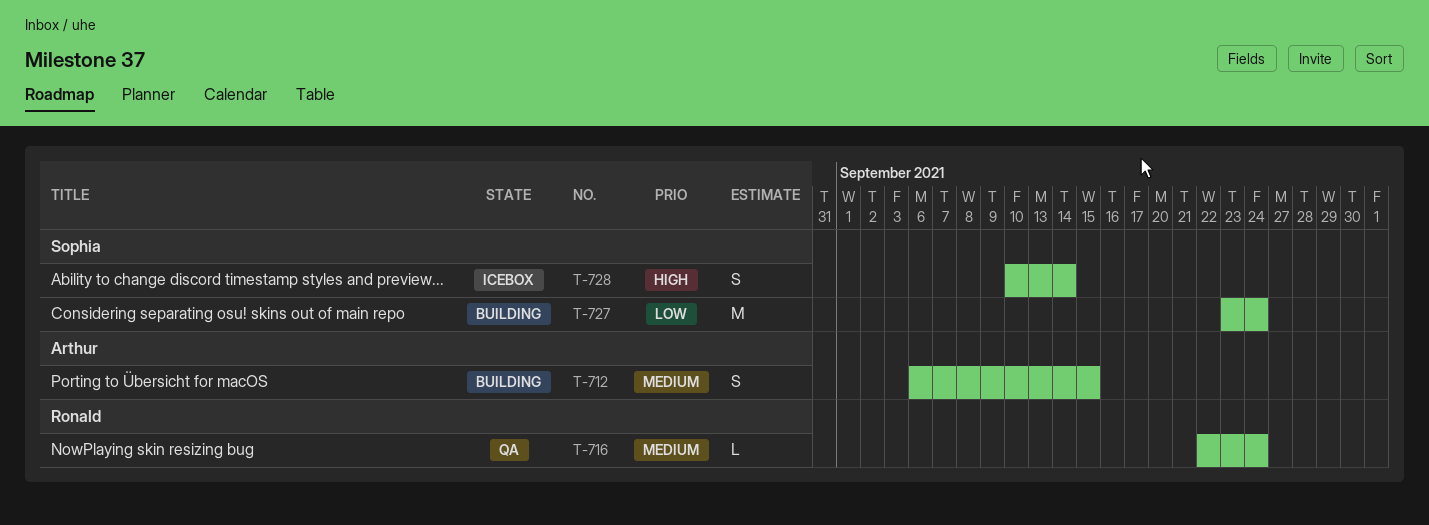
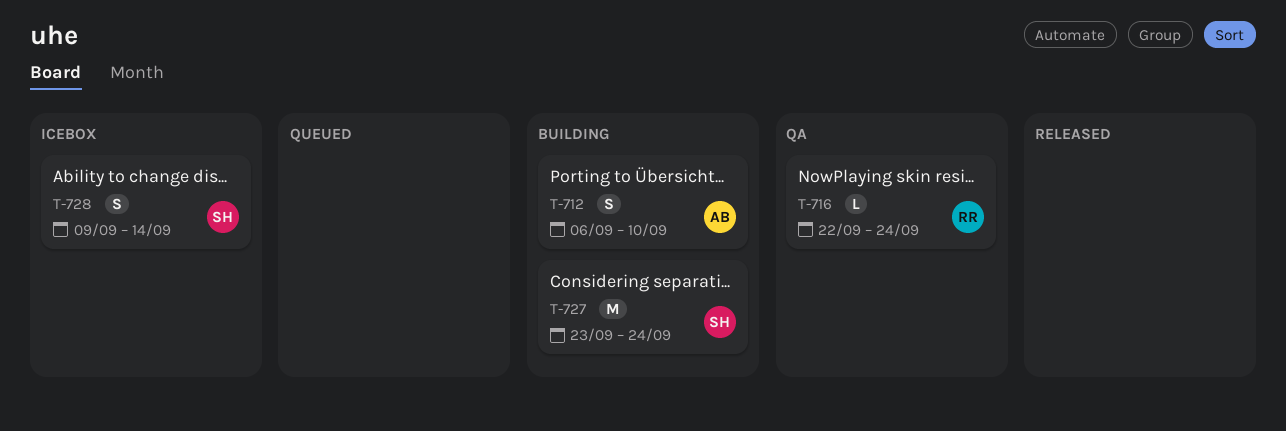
T-712, due: Sep 15 -> Sep 10
T-728, start: Sep 10 -> Sep 9

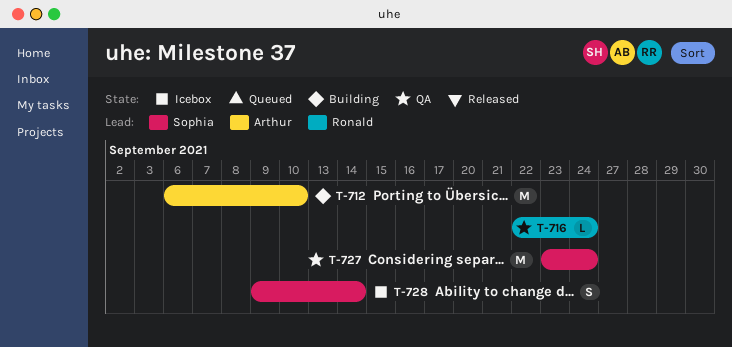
T-712, estimate: S -> M
T-727, status: Building -> QA

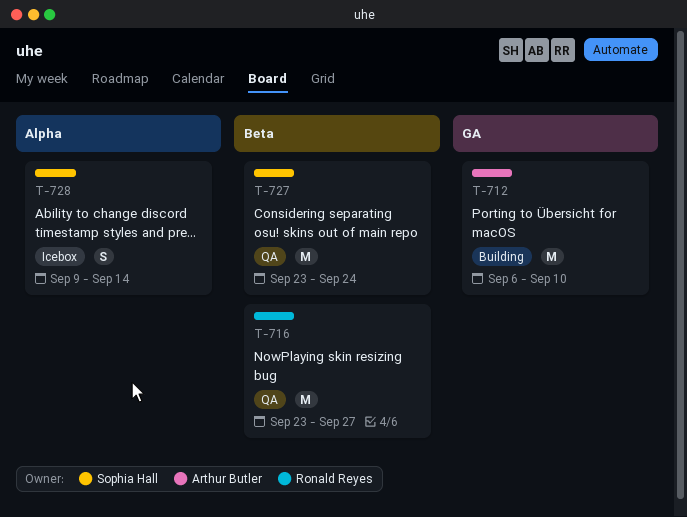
T-716, estimate: L -> M
T-716, start: Sep 22 -> Sep 23
T-716, due: Sep 24 -> Sep 27

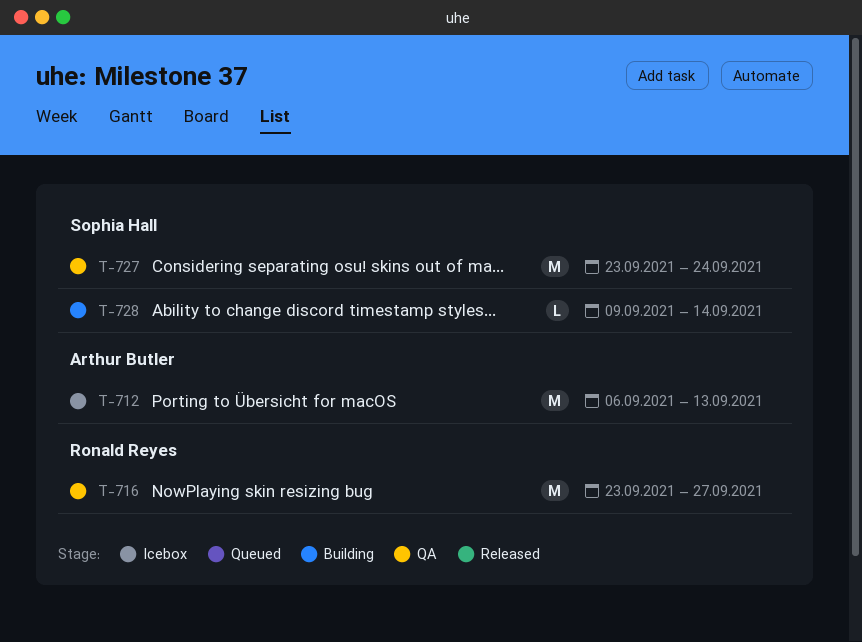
T-712, status: Building -> Icebox
T-712, due: Sep 10 -> Sep 13
T-728, status: Icebox -> Building
T-728, estimate: S -> L

